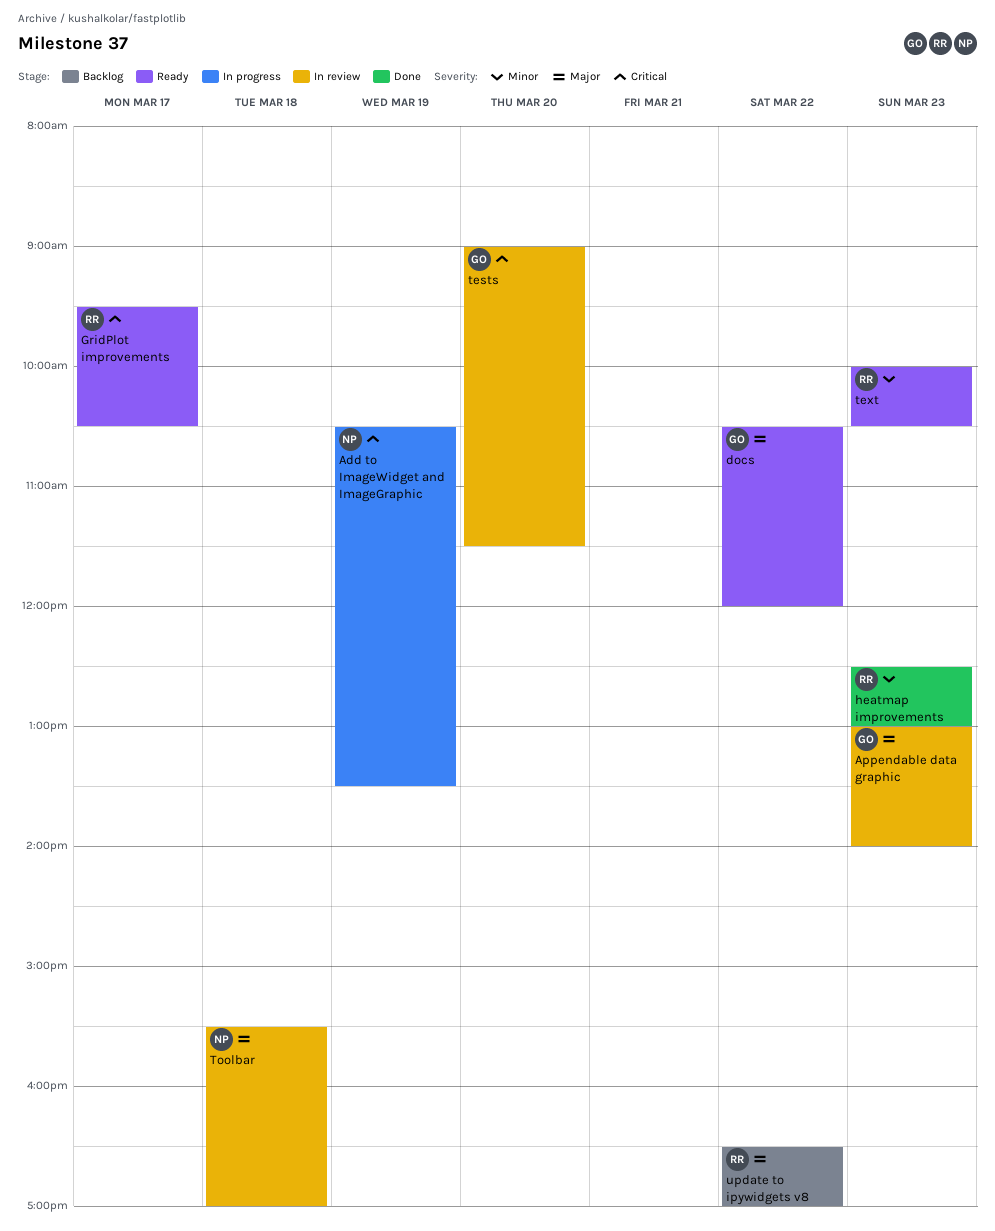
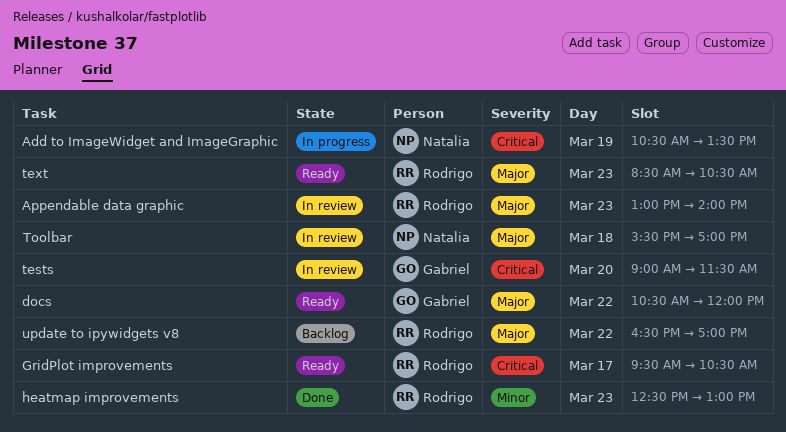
Appendable data graphic, owner: Gabriel -> Rodrigo
text, priority: Minor -> Major
text, begins: 10:00 -> 08:30

